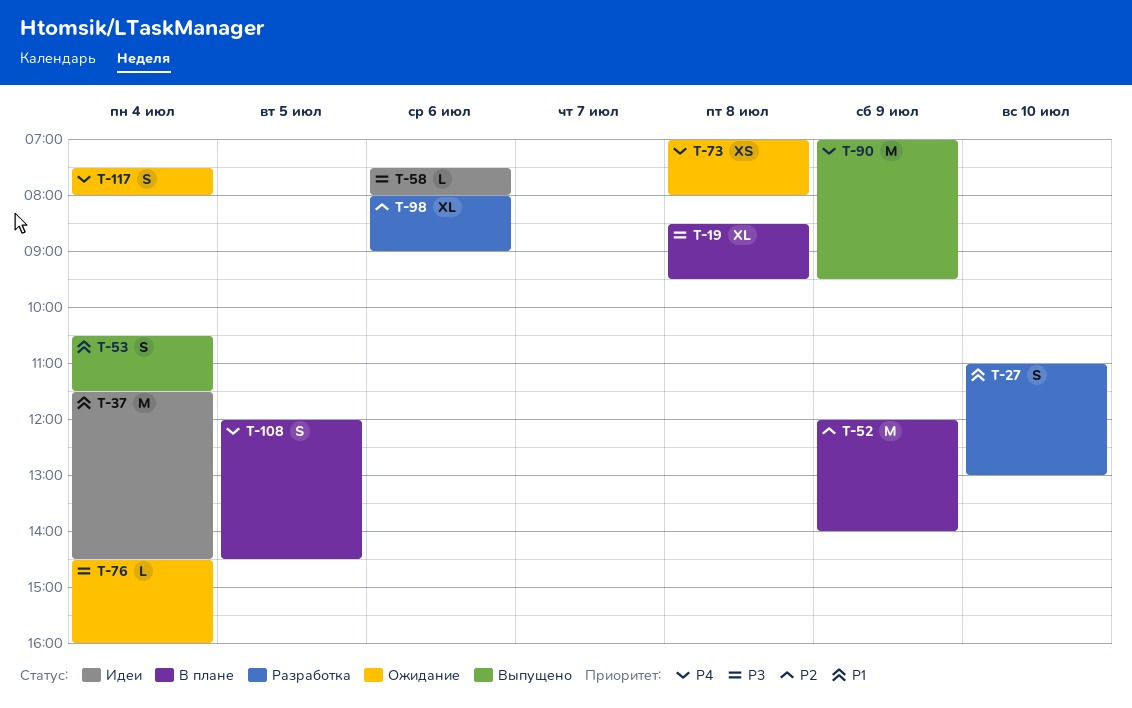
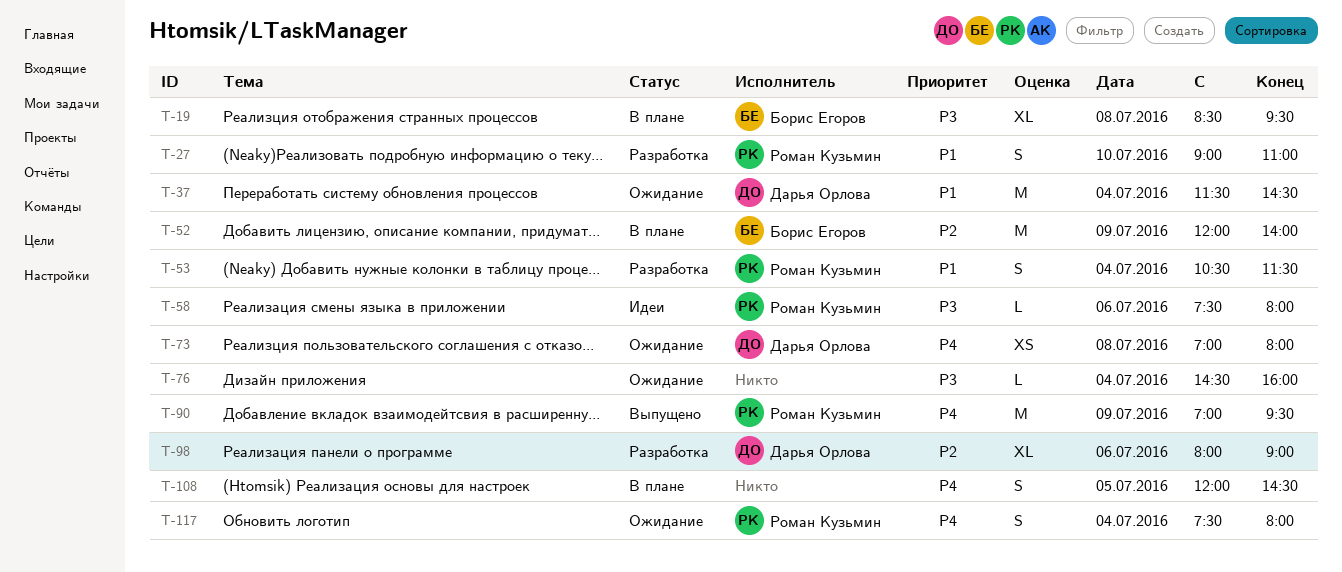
T-27, begins: 11:00 -> 09:00
T-27, ends: 13:00 -> 11:00
T-37, status: Идеи -> Ожидание
T-53, status: Выпущено -> Разработка

